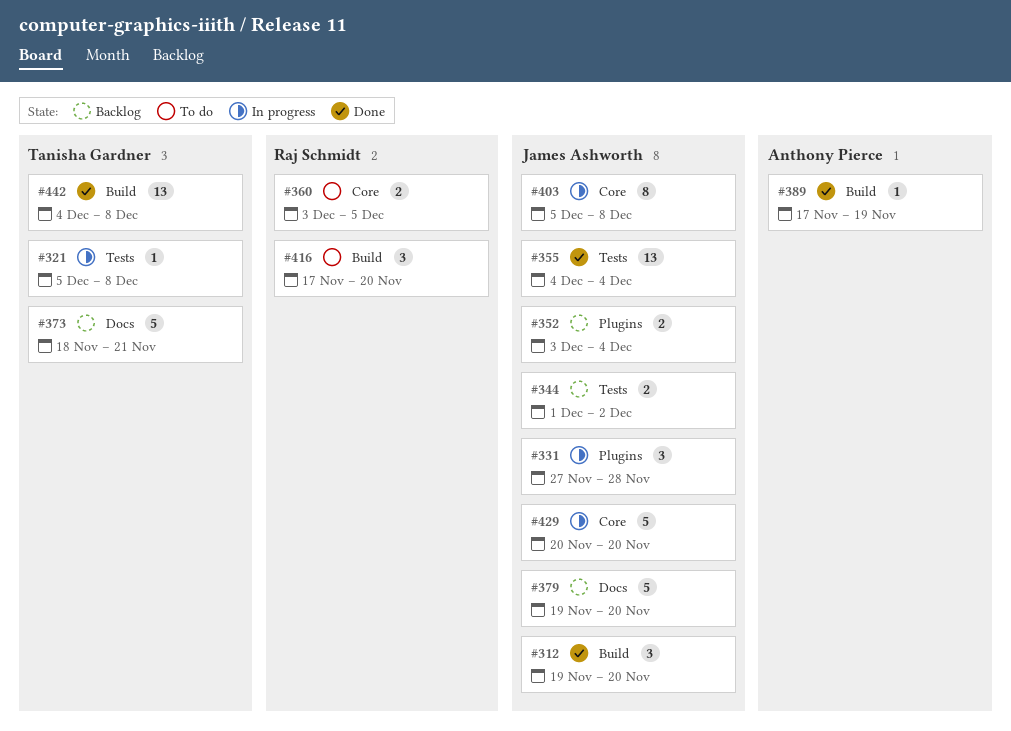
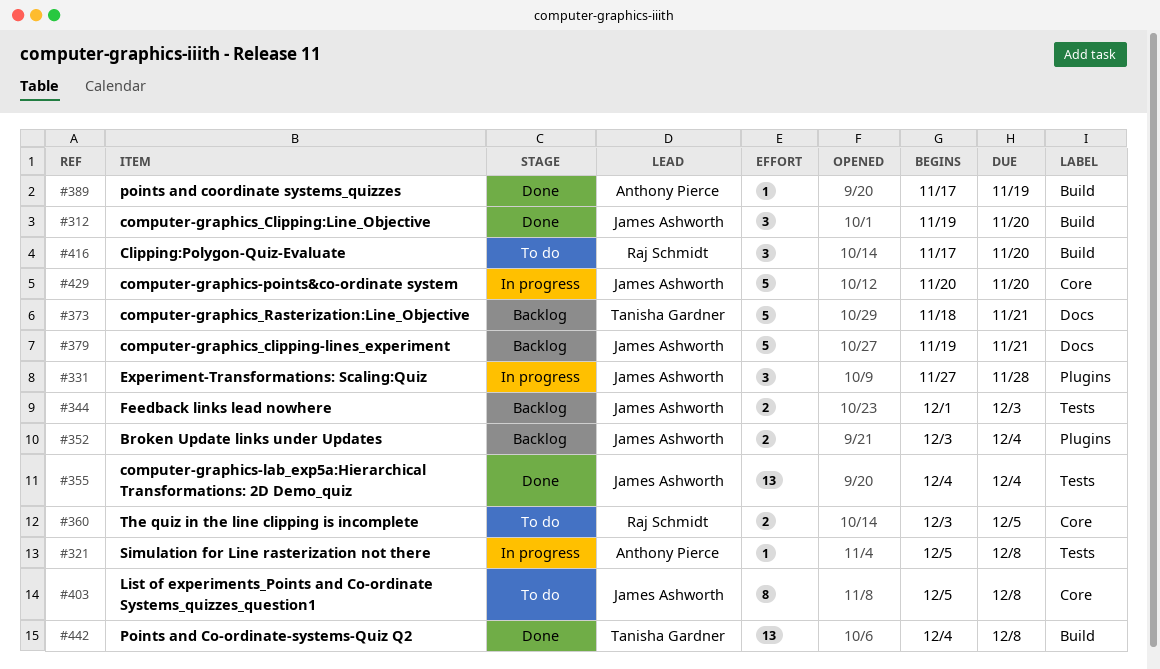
#321, owner: Tanisha Gardner -> Anthony Pierce
#344, due: Dec 2 -> Dec 3
#379, due: Nov 20 -> Nov 21
#403, status: In progress -> To do

